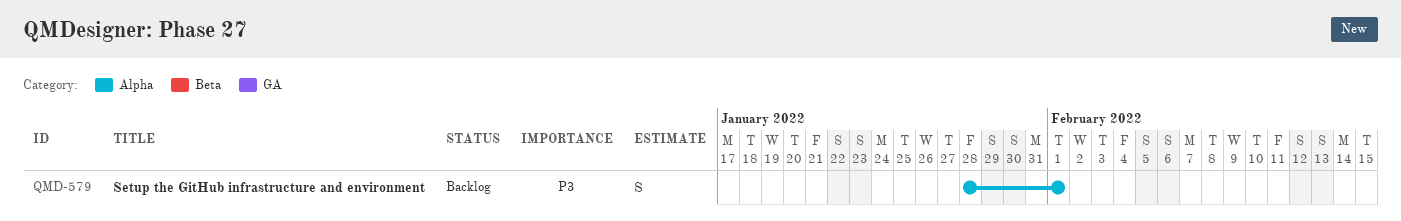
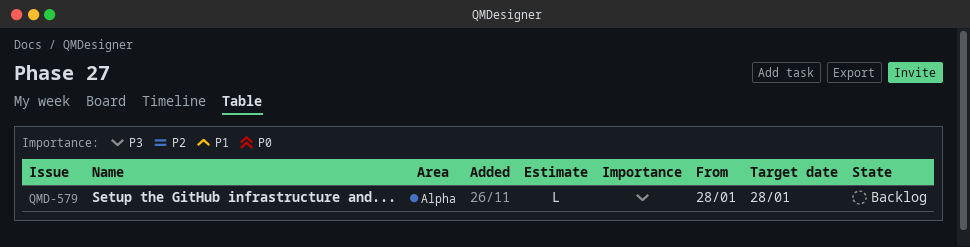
QMD-579, estimate: S -> L
QMD-579, due: Feb 1 -> Jan 28

